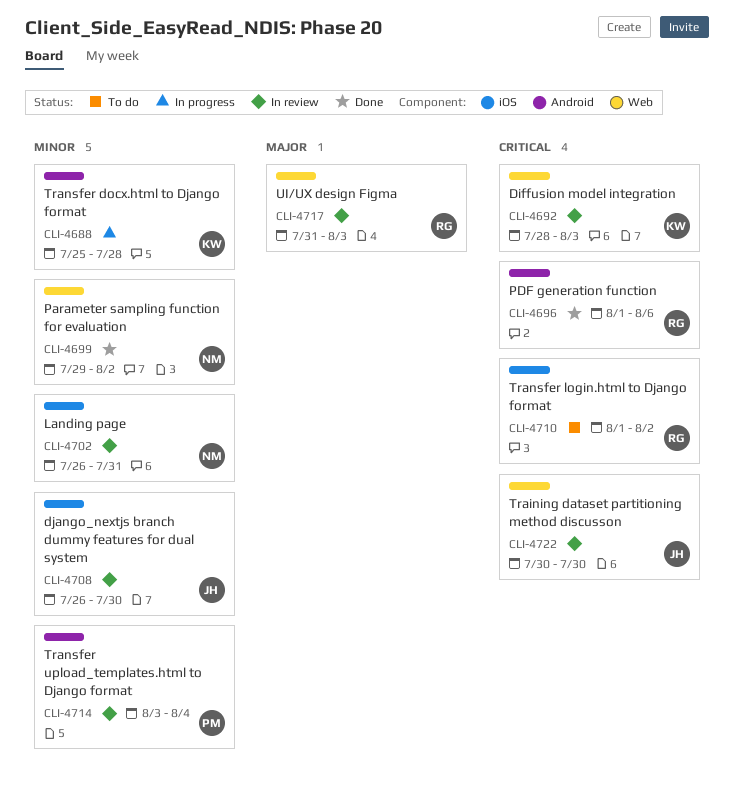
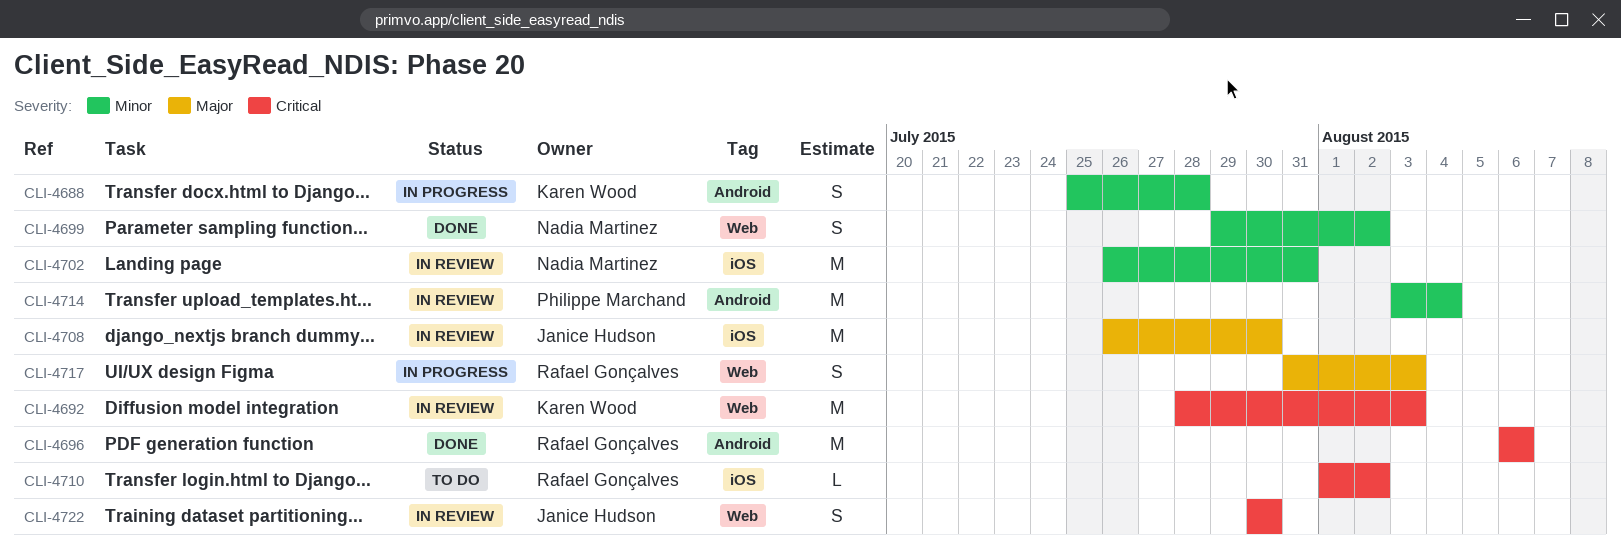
CLI-4696, start: Aug 1 -> Aug 6
CLI-4708, priority: Minor -> Major
CLI-4717, status: In review -> In progress

